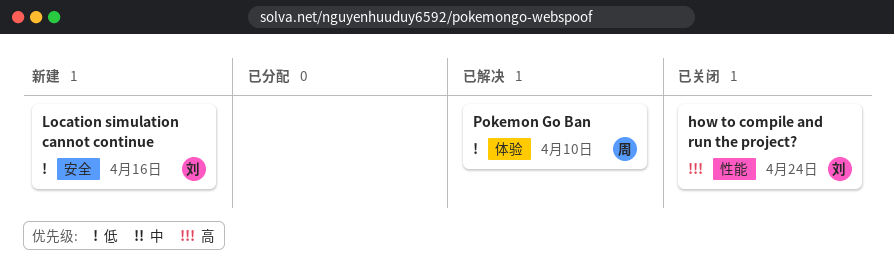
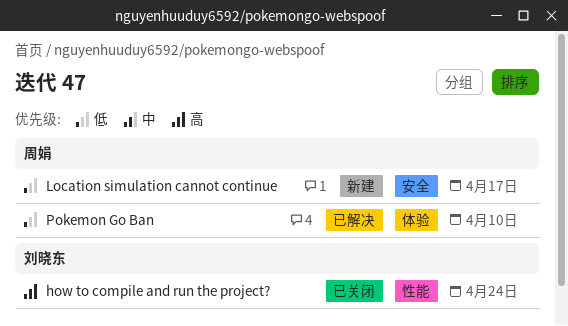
Location simulation cannot continue, owner: 刘晓东 -> 周娟
Location simulation cannot continue, due: Apr 16 -> Apr 17

